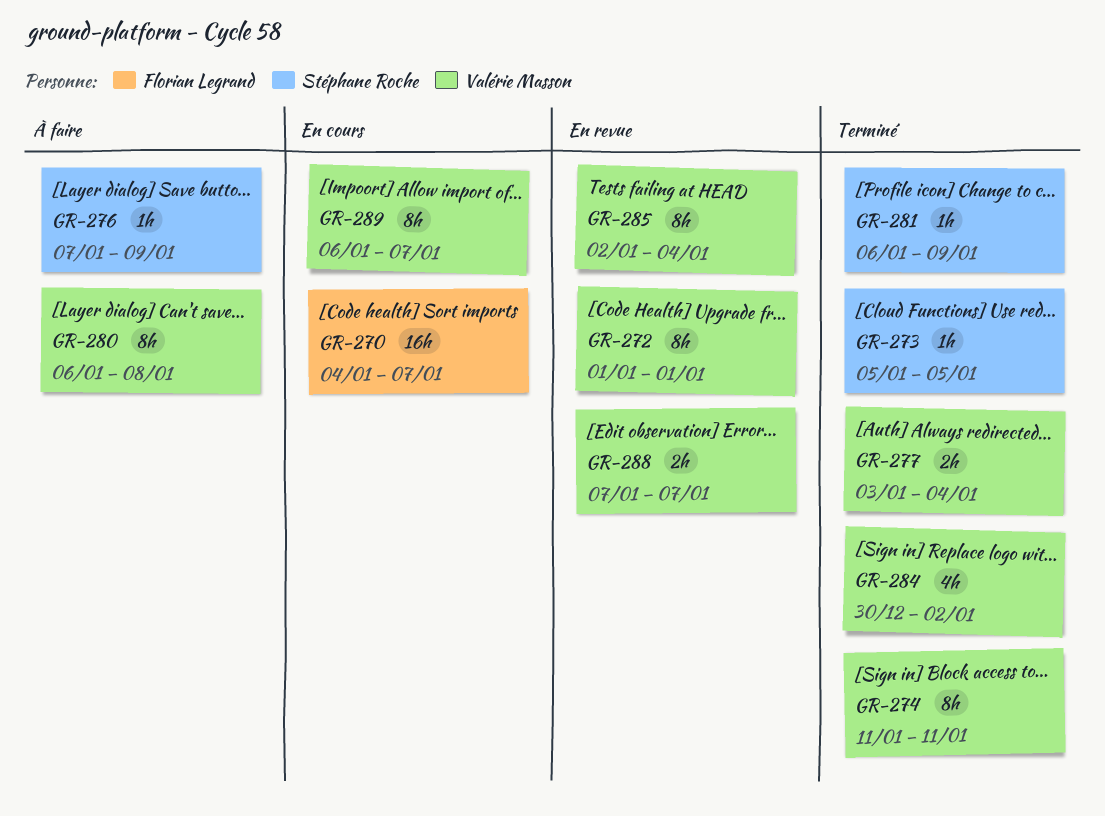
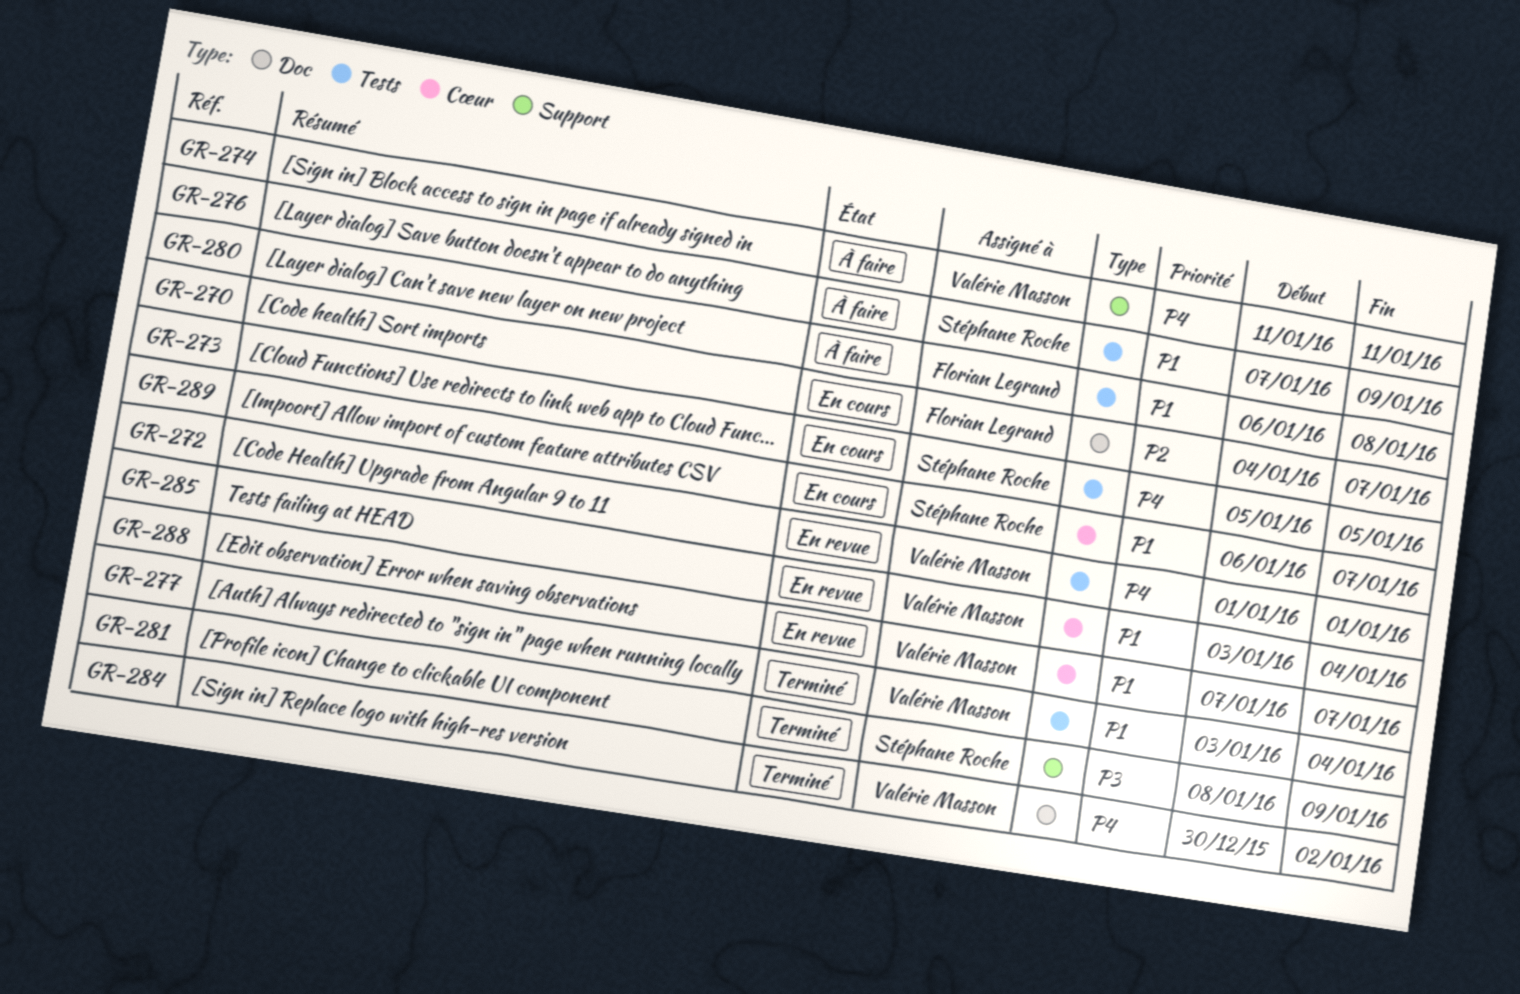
GR-273, status: Terminé -> En cours
GR-274, status: Terminé -> À faire
GR-280, owner: Valérie Masson -> Florian Legrand
GR-281, start: Jan 6 -> Jan 8
GR-285, start: Jan 2 -> Jan 3
GR-289, owner: Valérie Masson -> Stéphane Roche

